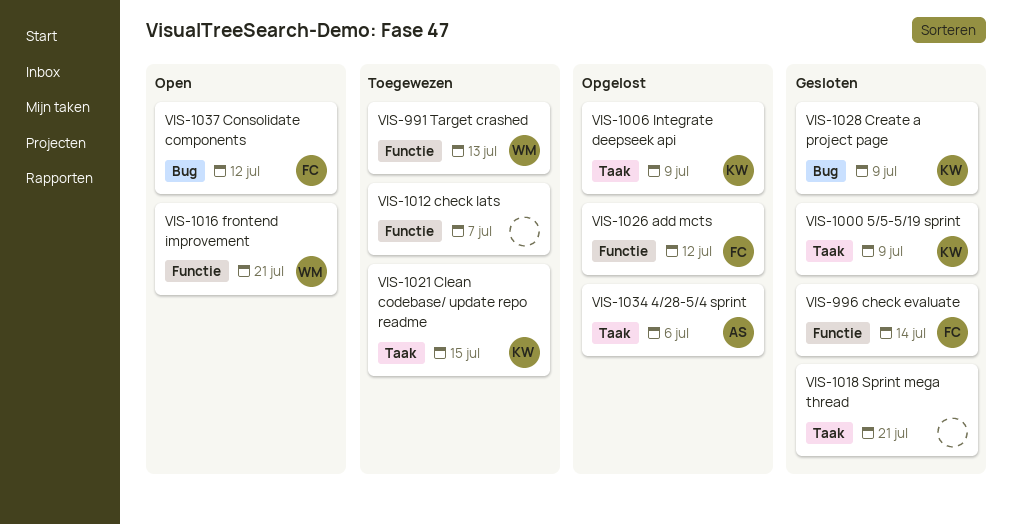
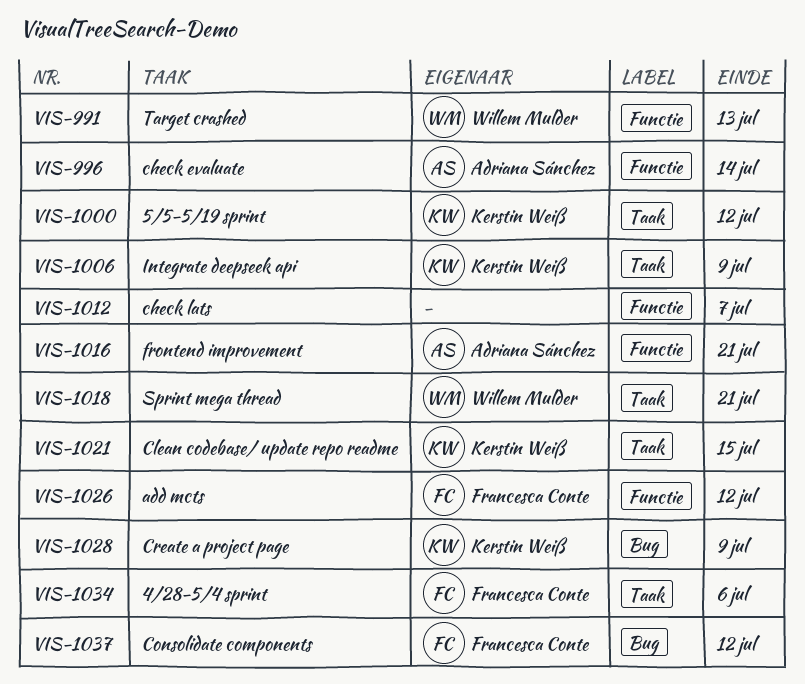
VIS-996, owner: Francesca Conte -> Adriana Sánchez
VIS-1000, due: Jul 9 -> Jul 12
VIS-1016, owner: Willem Mulder -> Adriana Sánchez
VIS-1018, owner: none -> Willem Mulder
VIS-1034, owner: Adriana Sánchez -> Francesca Conte

